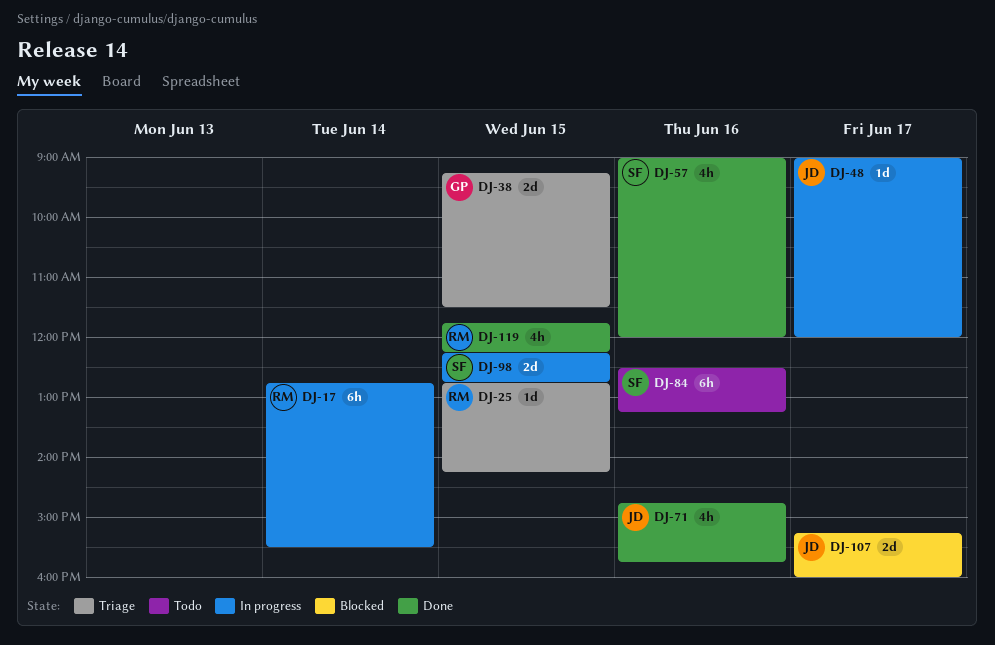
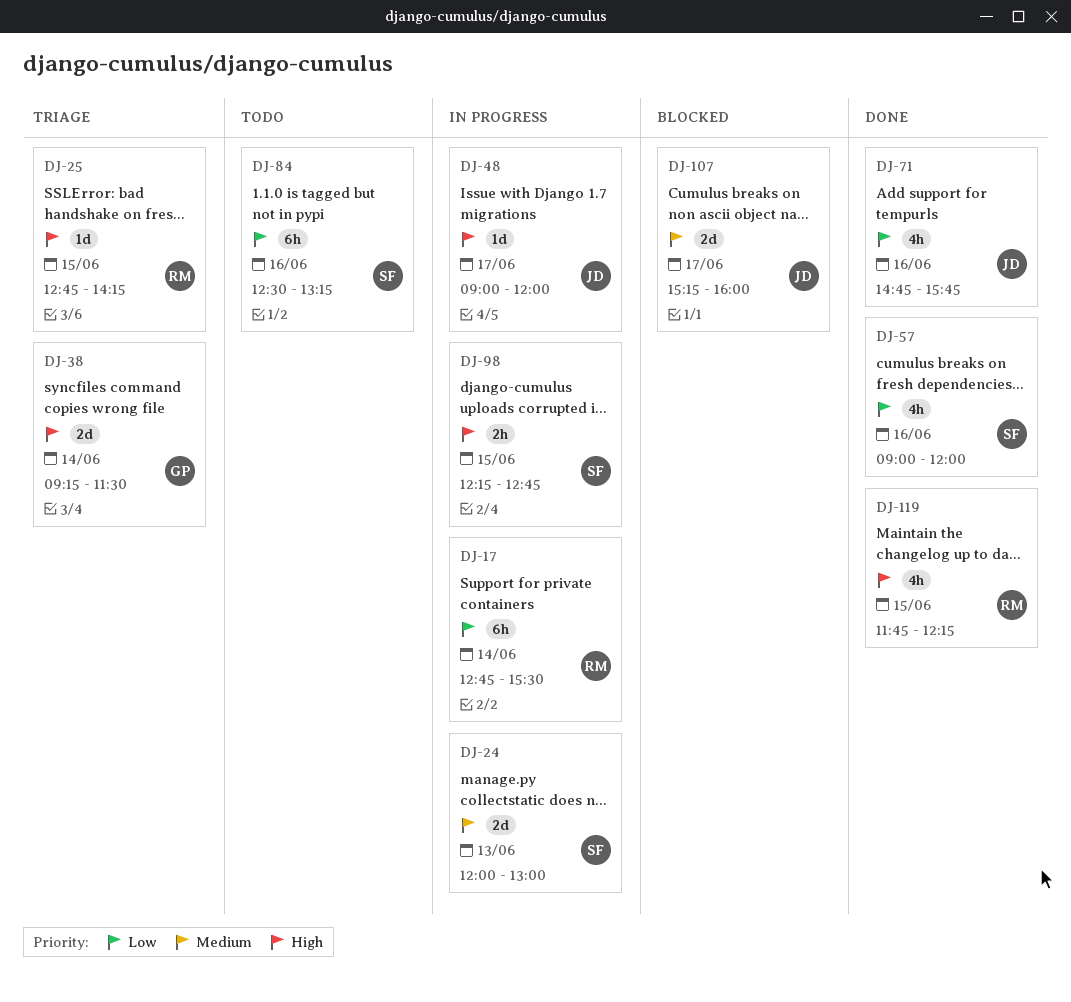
DJ-24: none -> present
DJ-38, day: Jun 15 -> Jun 14
DJ-98, estimate: 2d -> 2h

